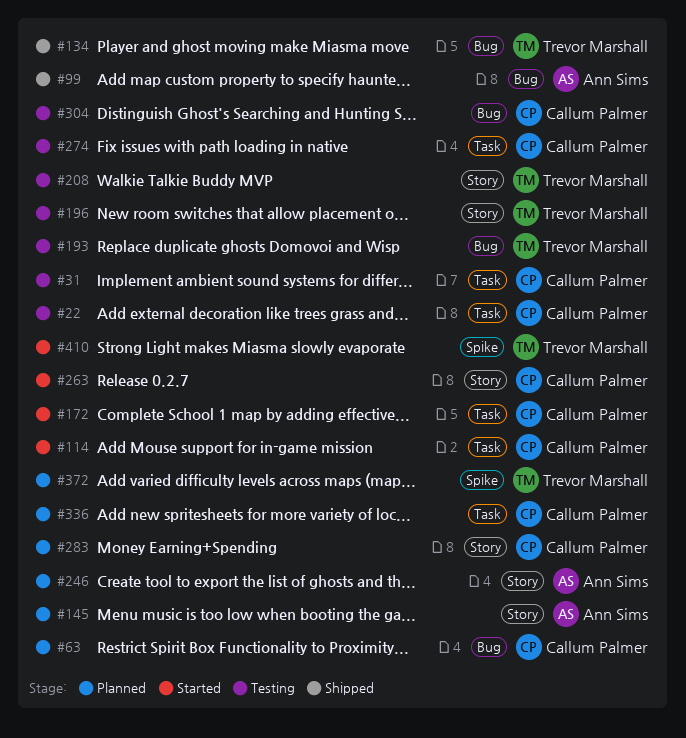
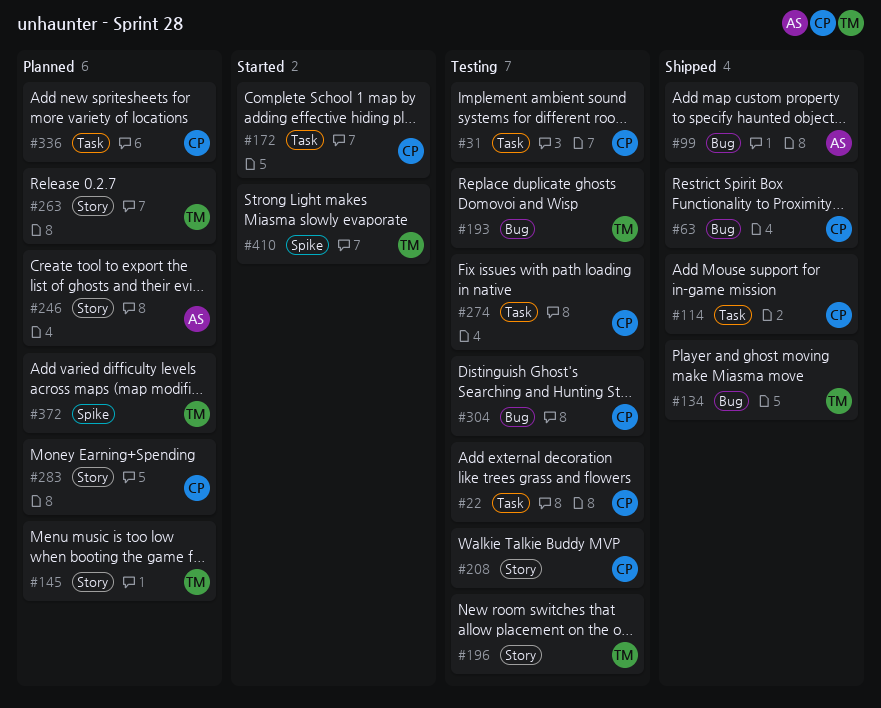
#63, status: Planned -> Shipped
#114, status: Started -> Shipped
#145, owner: Ann Sims -> Trevor Marshall
#208, owner: Trevor Marshall -> Callum Palmer
#263, status: Started -> Planned
#263, owner: Callum Palmer -> Trevor Marshall

